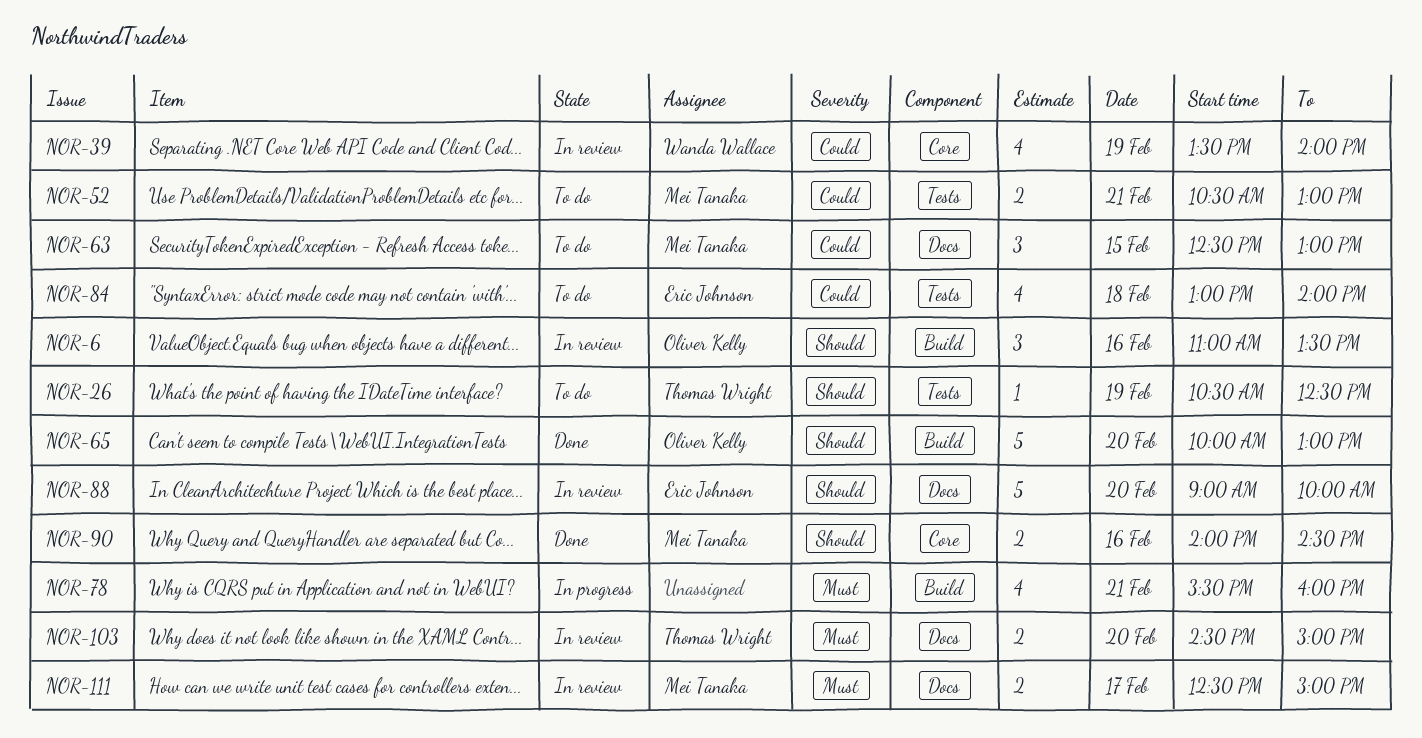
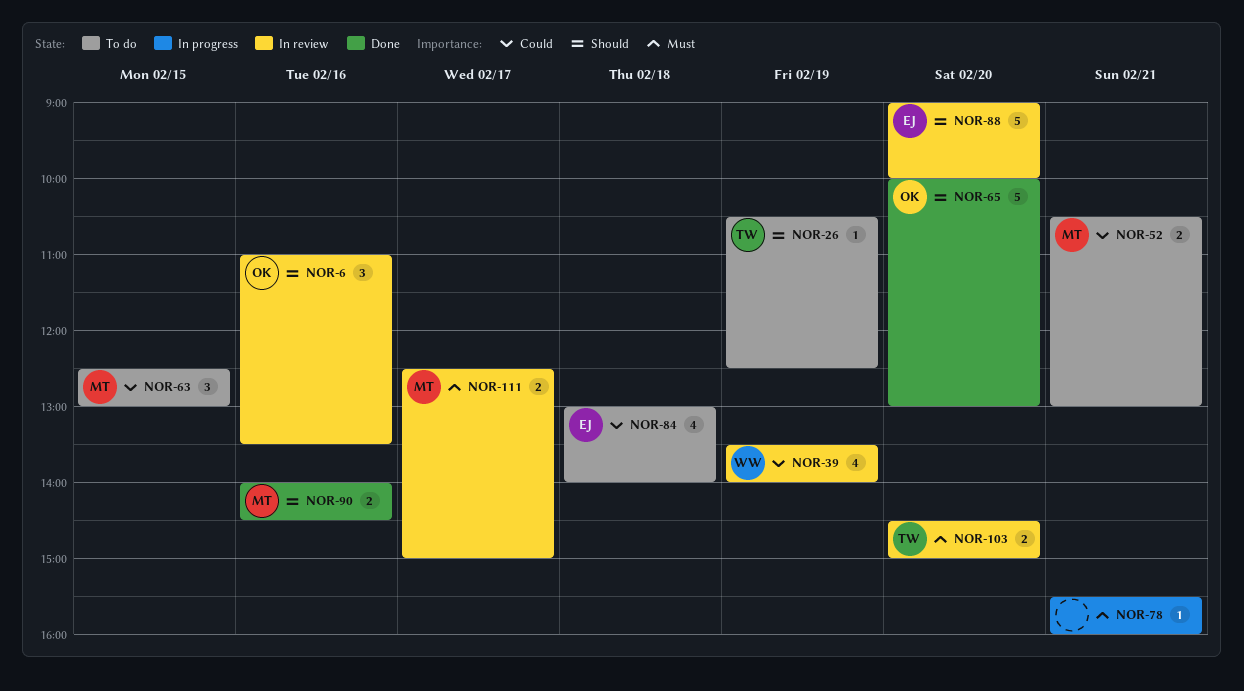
NOR-78, estimate: 4 -> 1

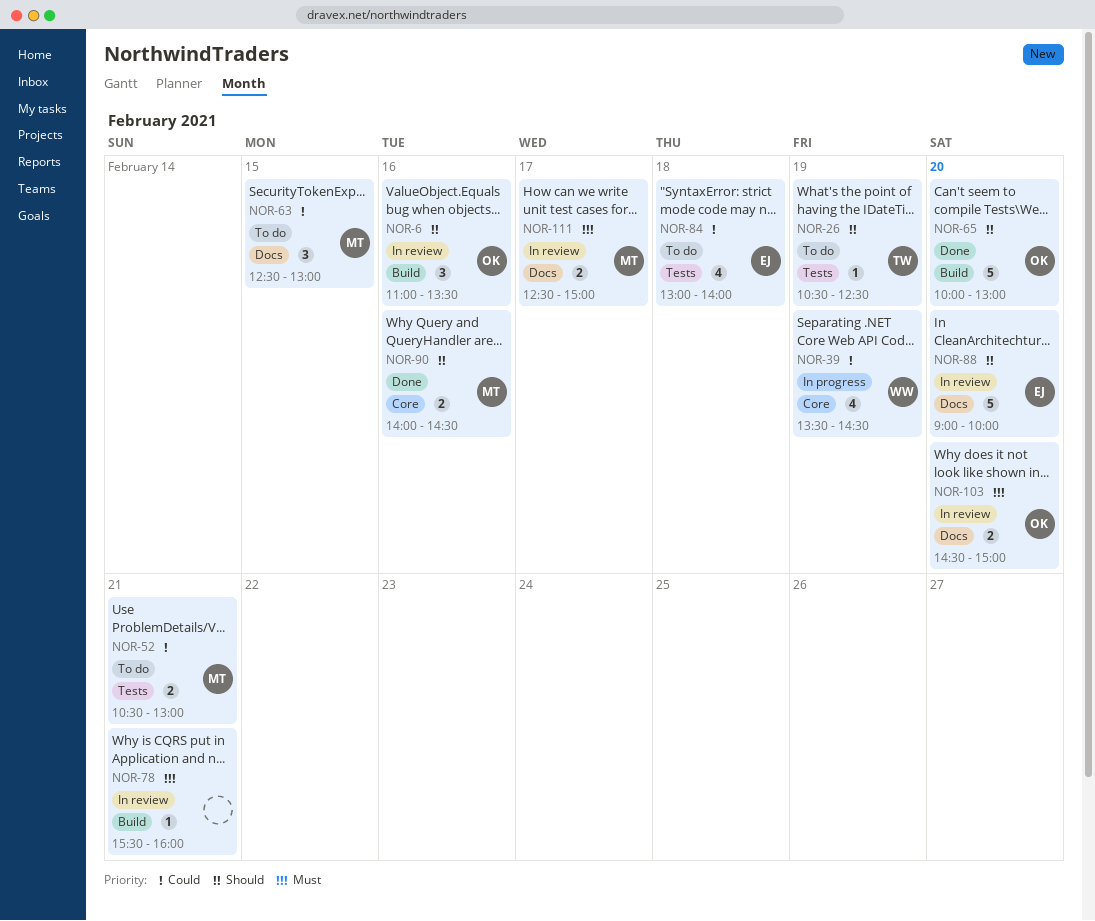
NOR-39, status: In review -> In progress
NOR-39, ends: 14:00 -> 14:30
NOR-78, status: In progress -> In review
NOR-103, owner: TW -> OK

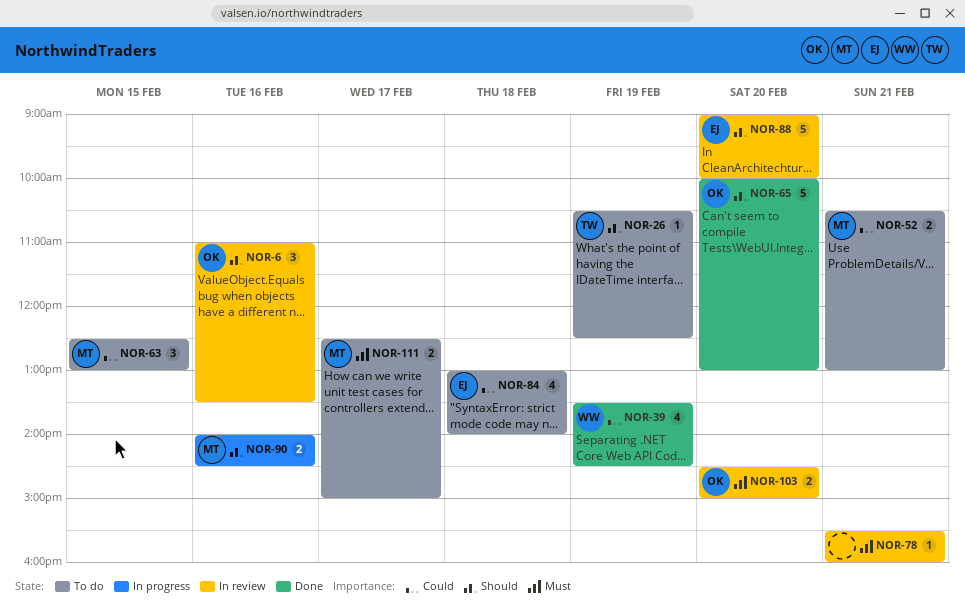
NOR-39, status: In progress -> Done
NOR-90, status: Done -> In progress
NOR-111, status: In review -> To do

